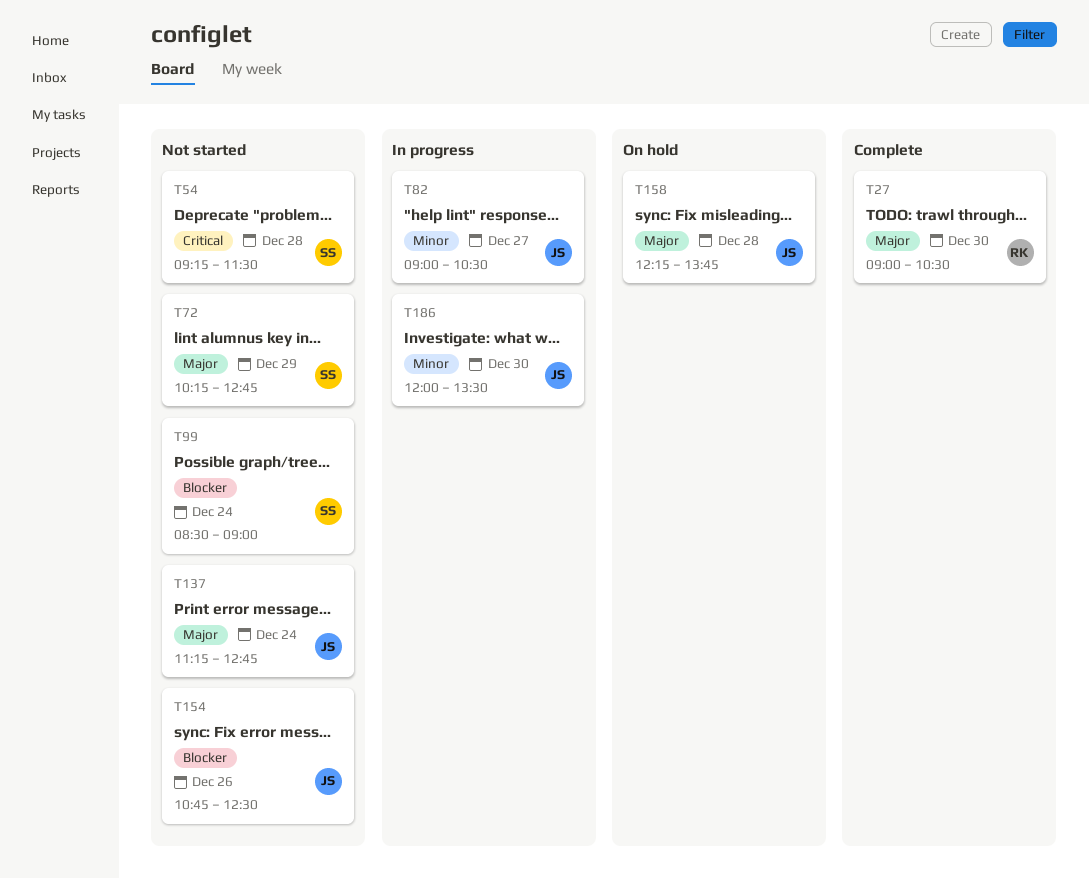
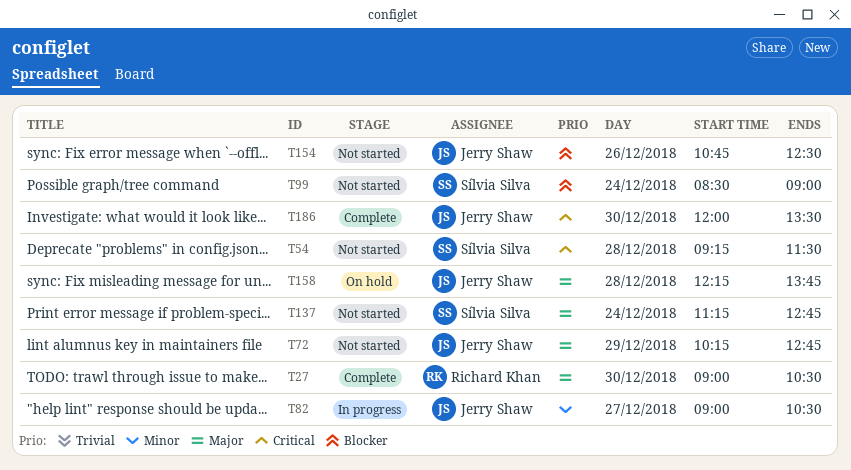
T72, owner: Sílvia Silva -> Jerry Shaw
T137, owner: Jerry Shaw -> Sílvia Silva
T186, status: In progress -> Complete
T186, priority: Minor -> Critical

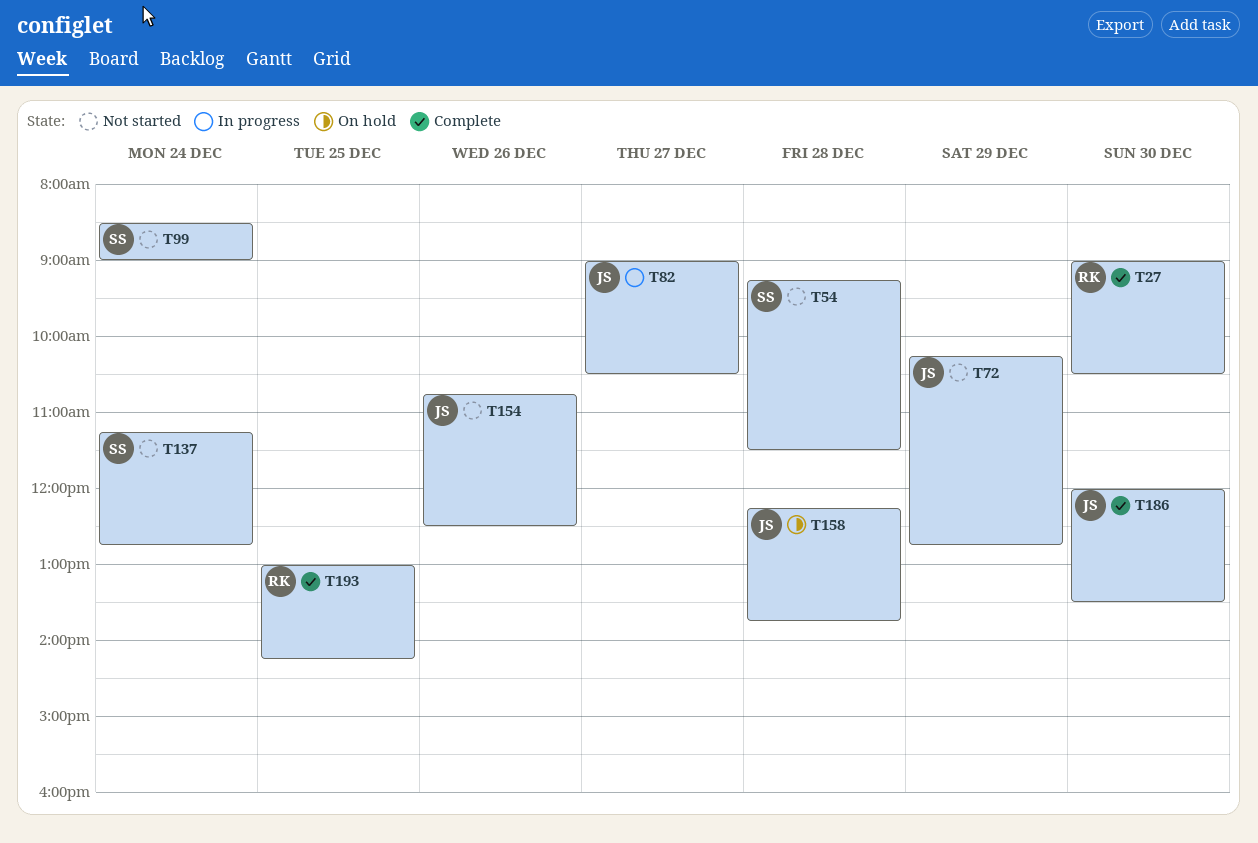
T193: none -> present

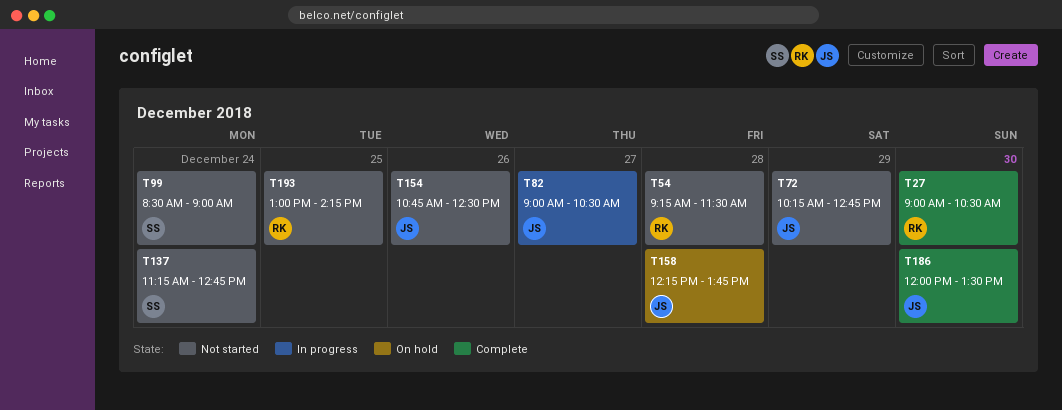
T54, owner: SS -> RK
T193, status: Complete -> Not started

